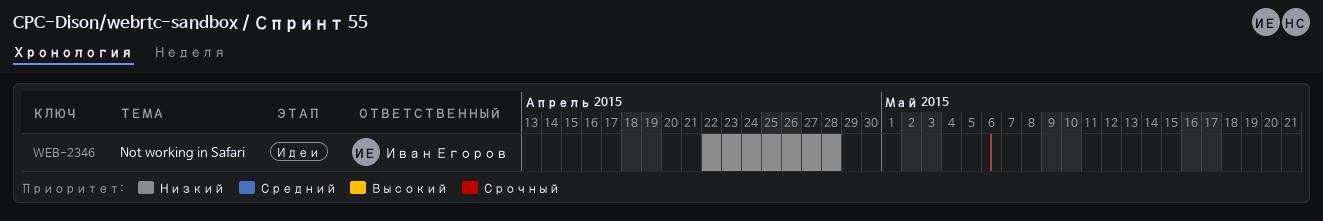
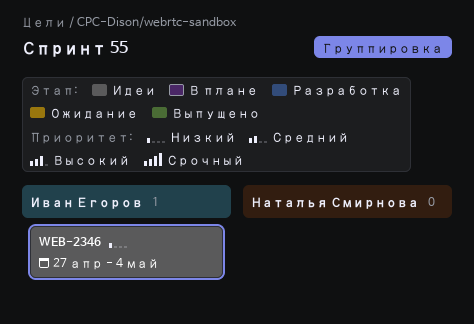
WEB-2346, start: Apr 22 -> Apr 27
WEB-2346, due: Apr 28 -> May 4

